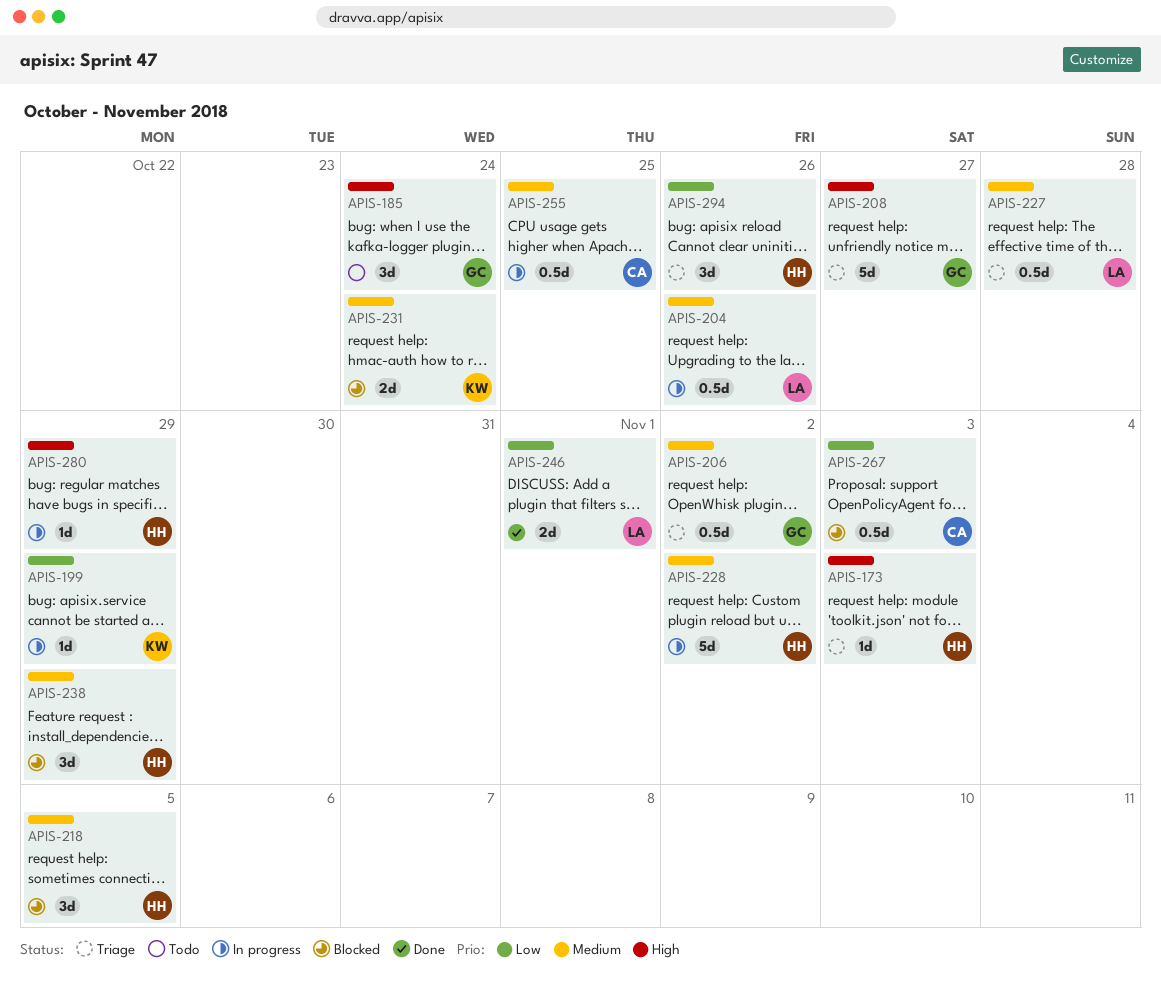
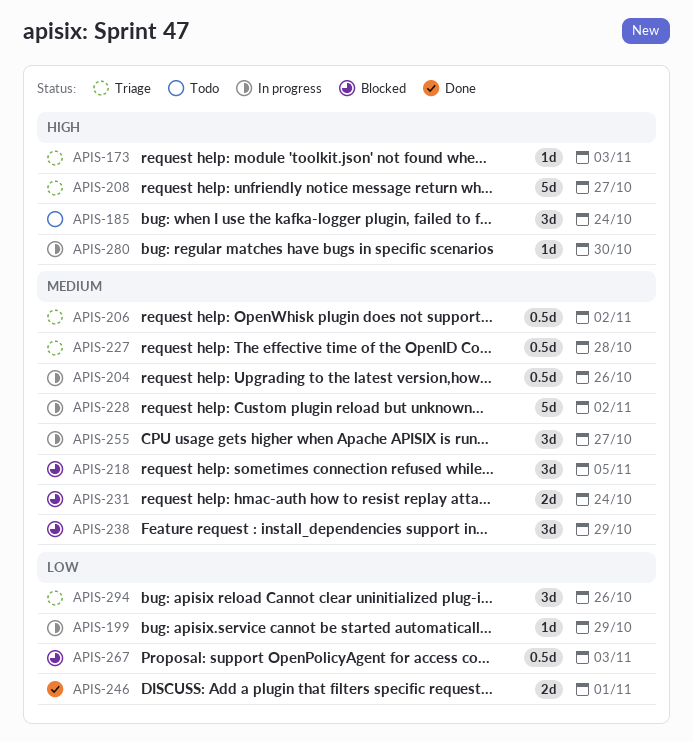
APIS-255, estimate: 0.5d -> 3d
APIS-255, due: Oct 25 -> Oct 27
APIS-280, due: Oct 29 -> Oct 30

